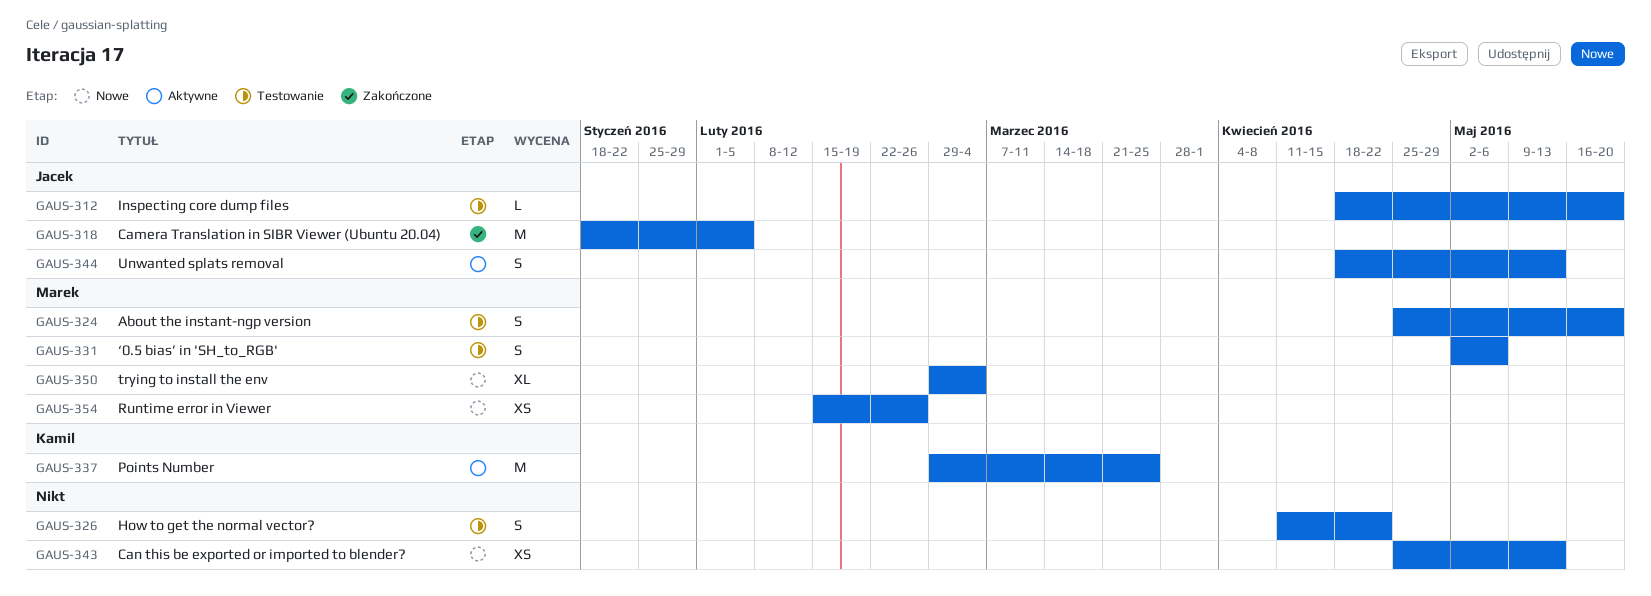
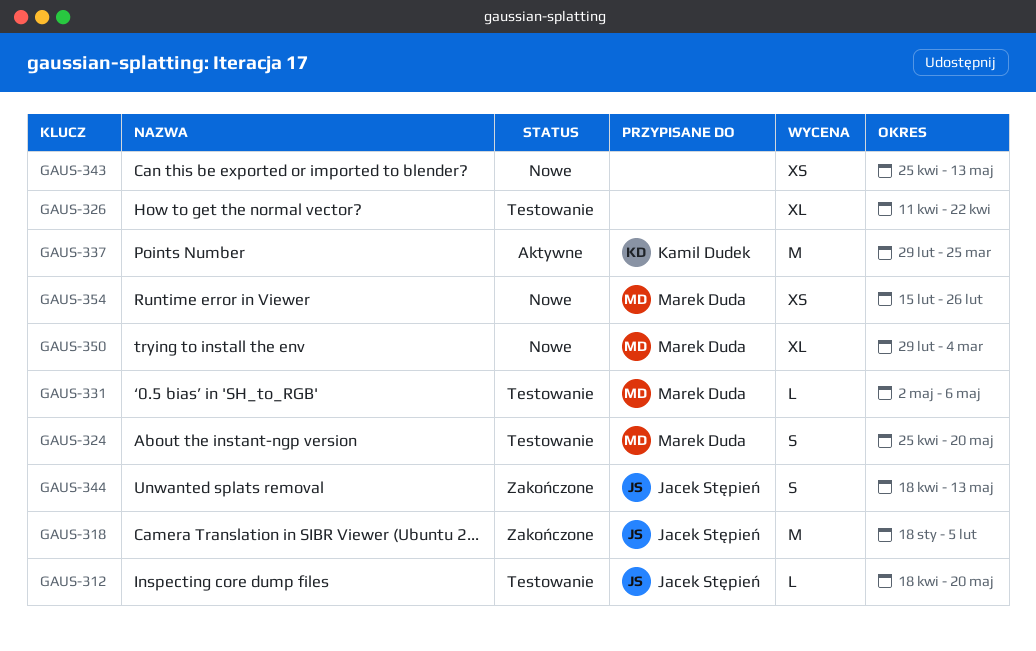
GAUS-326, estimate: S -> XL
GAUS-331, estimate: S -> L
GAUS-344, status: Aktywne -> Zakończone

